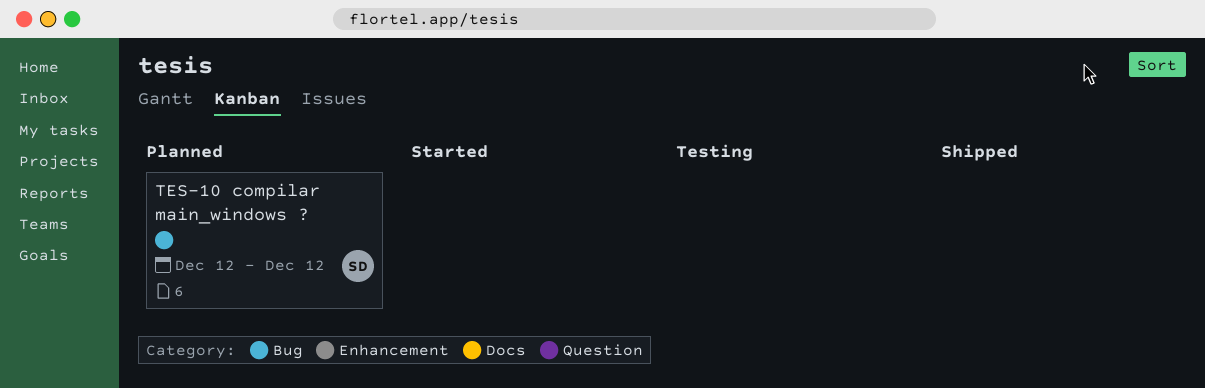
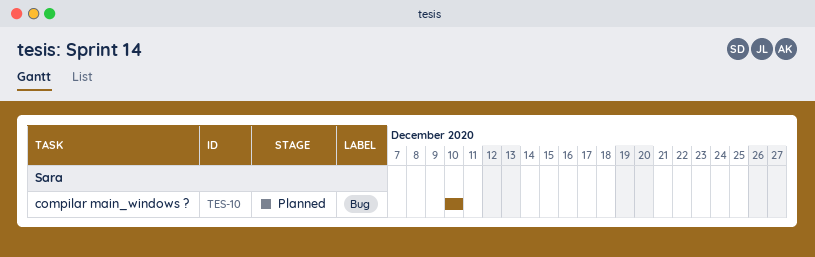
TES-10, start: Dec 12 -> Dec 10
TES-10, due: Dec 12 -> Dec 10

